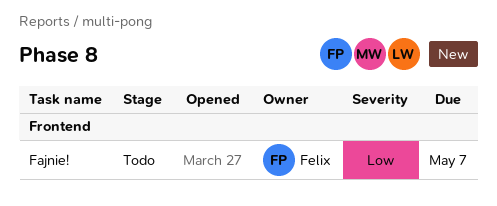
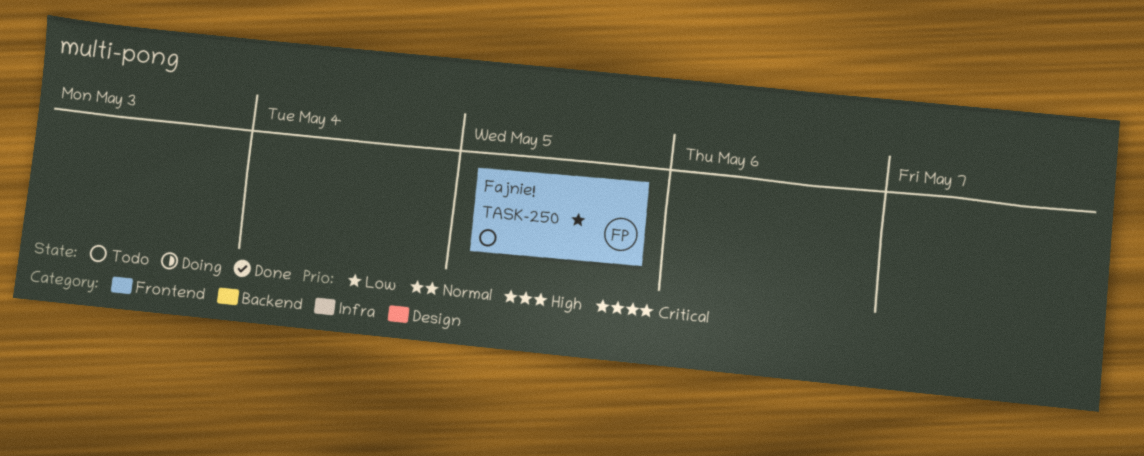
Fajnie!, due: May 7 -> May 5

